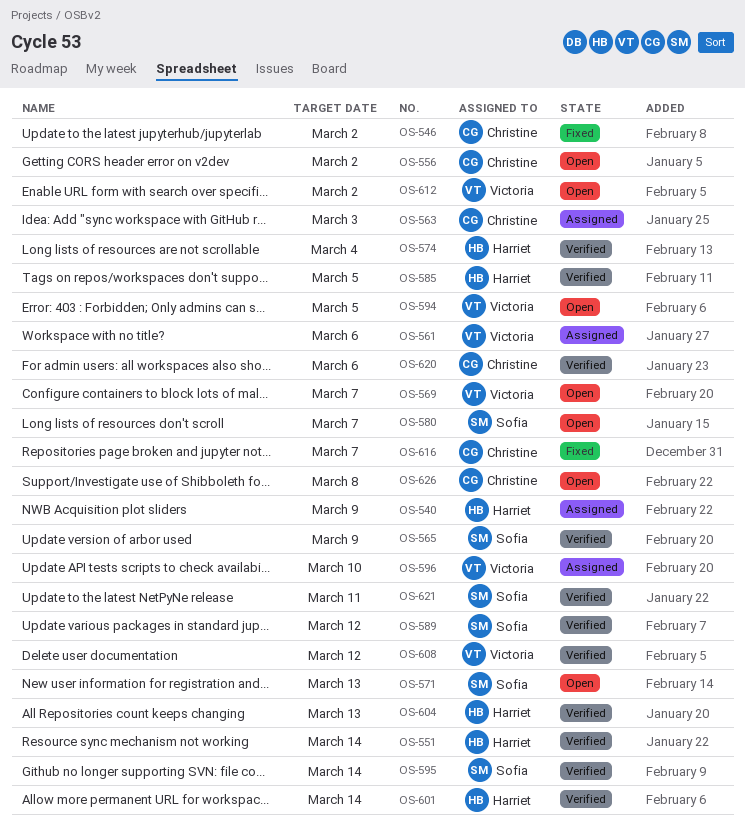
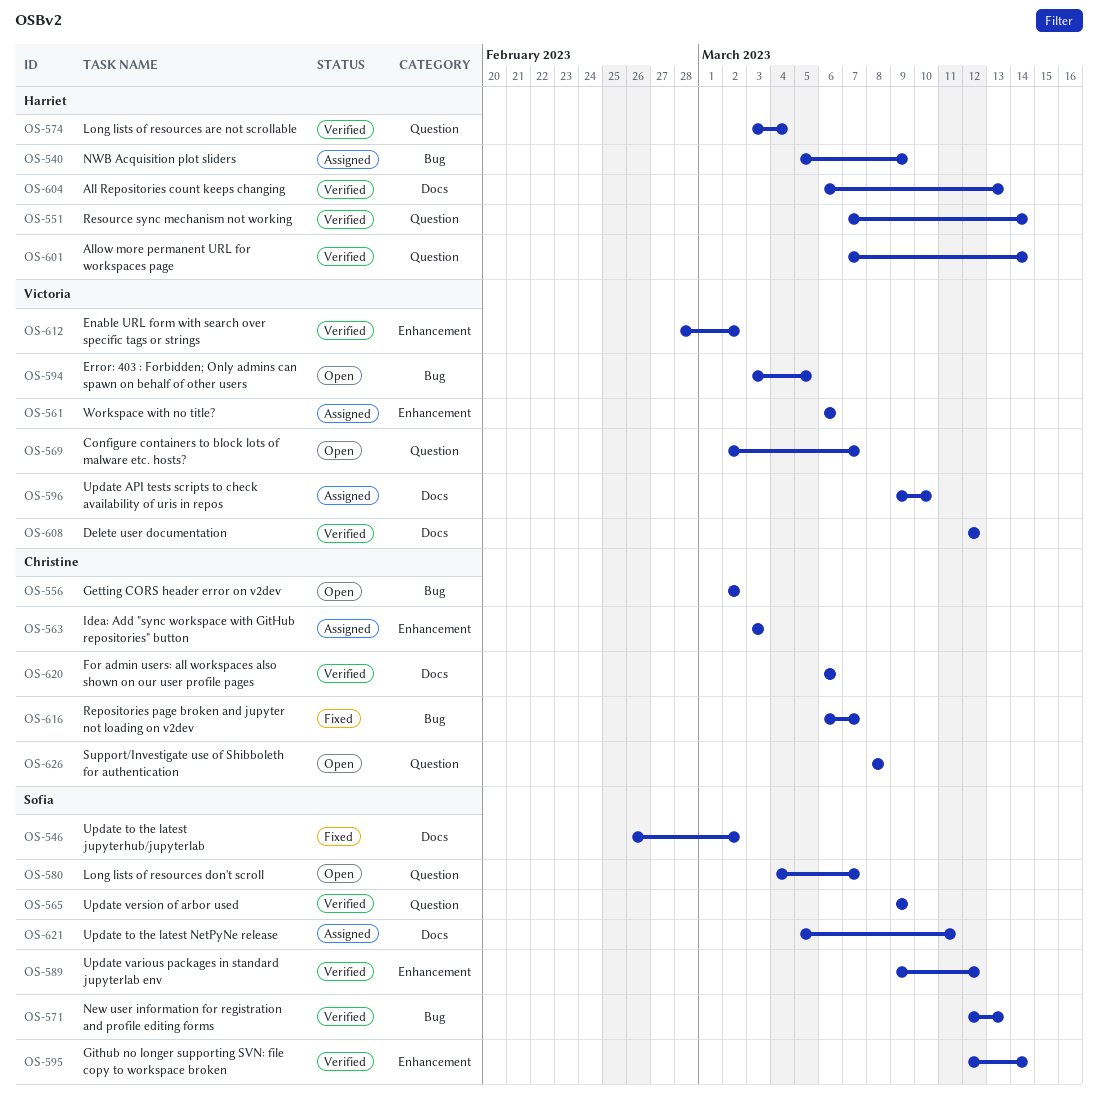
OS-546, owner: Christine -> Sofia
OS-571, status: Open -> Verified
OS-585: present -> none
OS-612, status: Open -> Verified
OS-621, status: Verified -> Assigned

